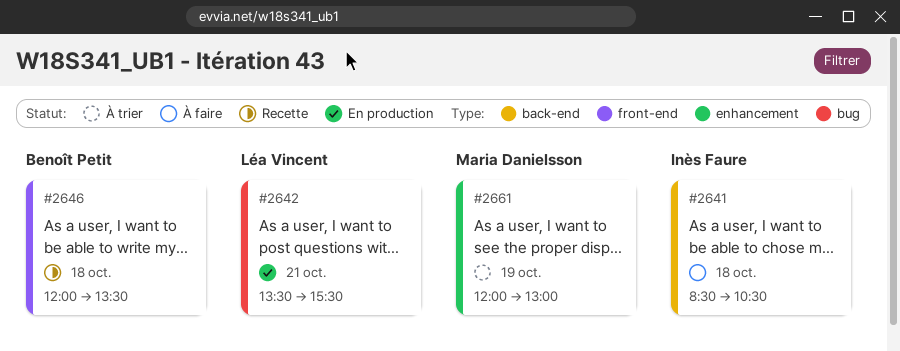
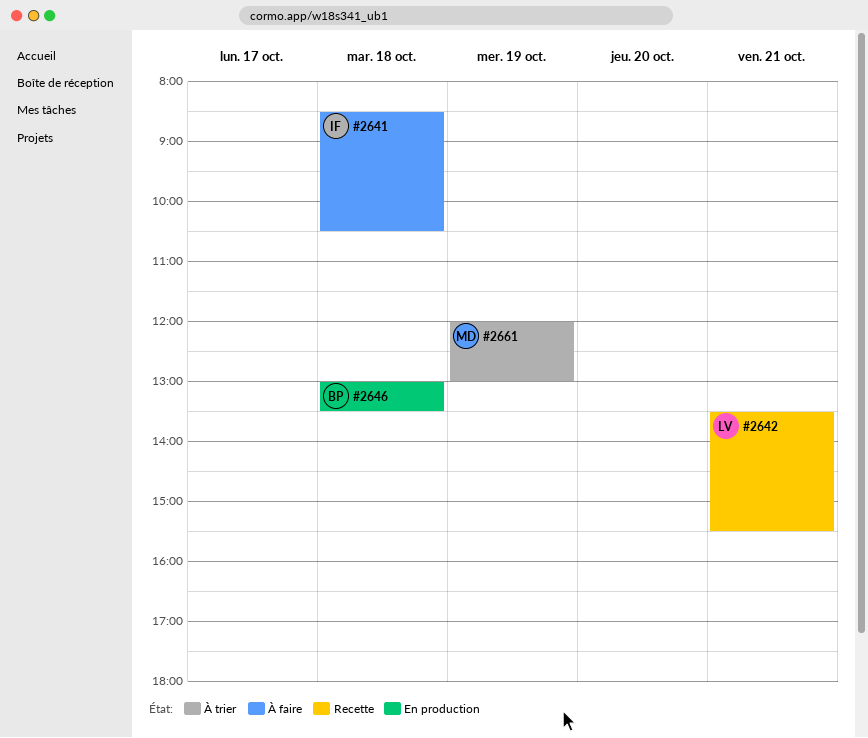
#2642, status: En production -> Recette
#2646, status: Recette -> En production
#2646, begins: 12:00 -> 13:00

